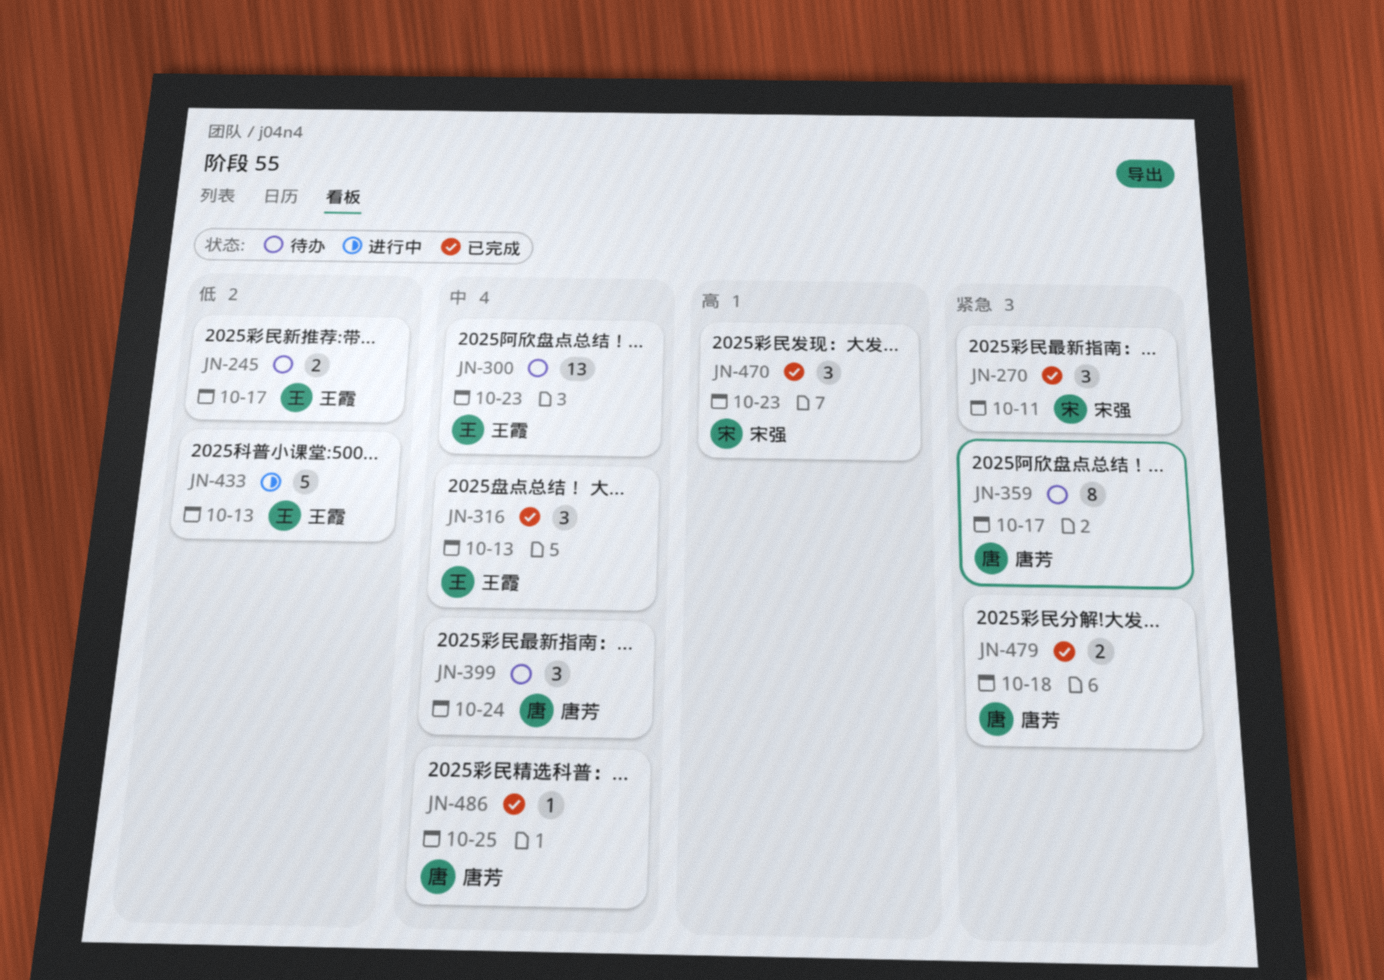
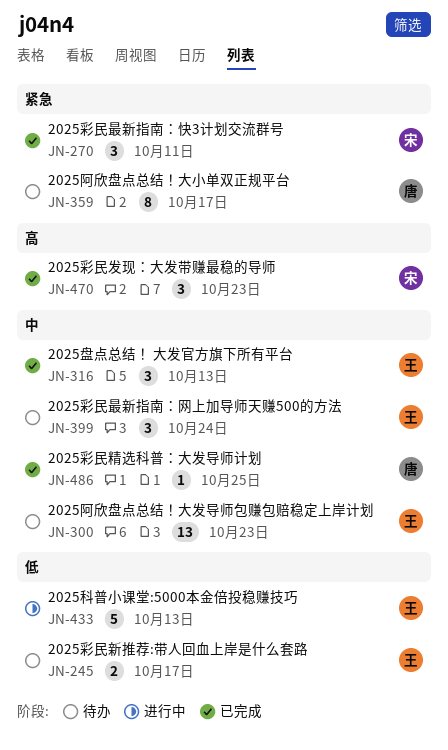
JN-399, owner: 唐芳 -> 王霞
JN-479: present -> none

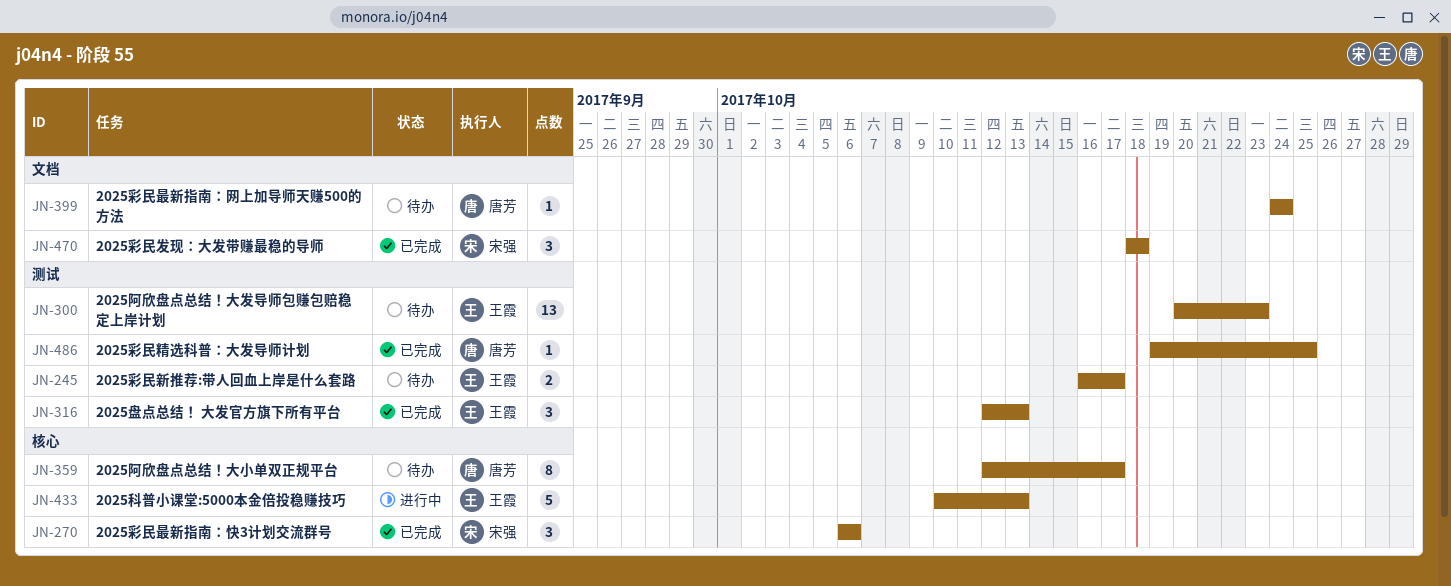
JN-270, due: Oct 11 -> Oct 6
JN-399, owner: 王霞 -> 唐芳
JN-399, estimate: 3 -> 1
JN-470, due: Oct 23 -> Oct 18

